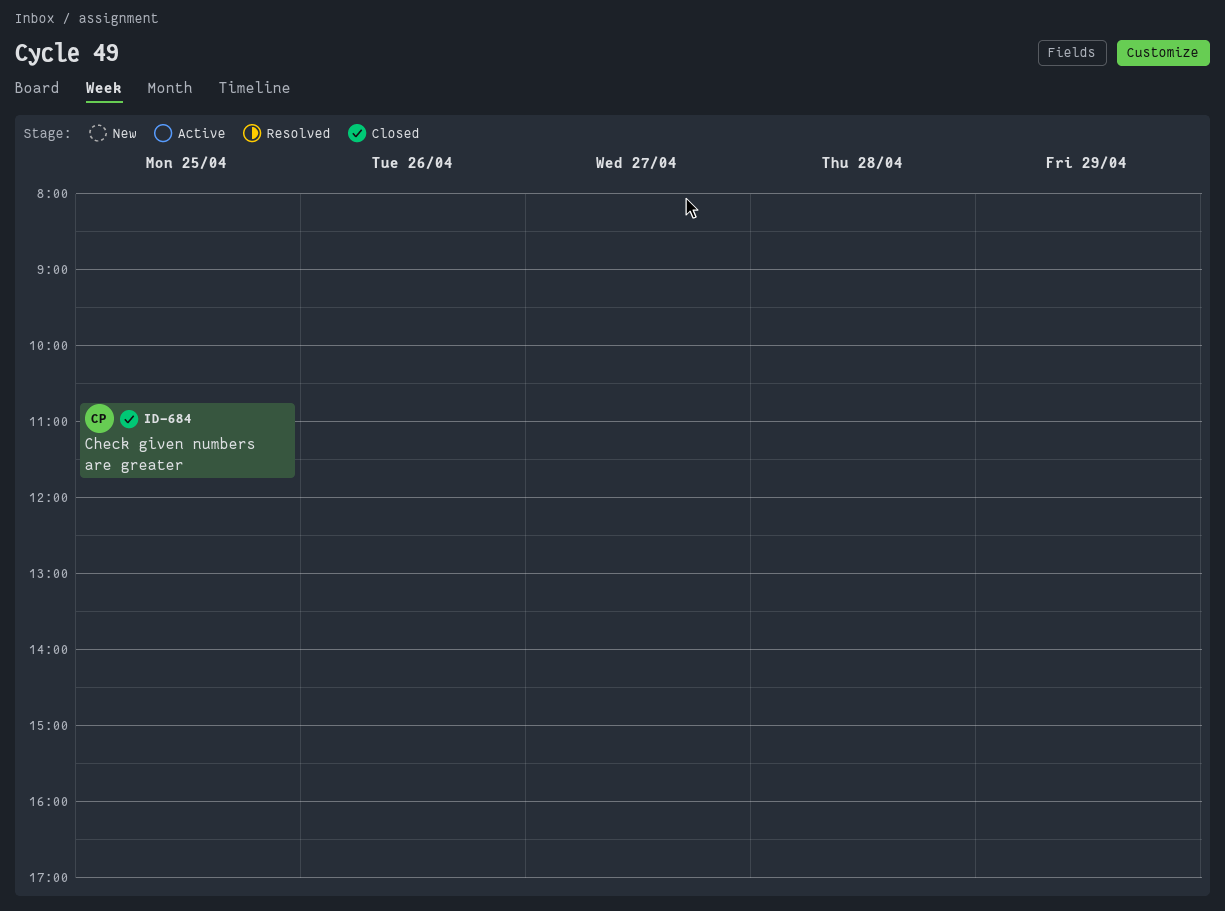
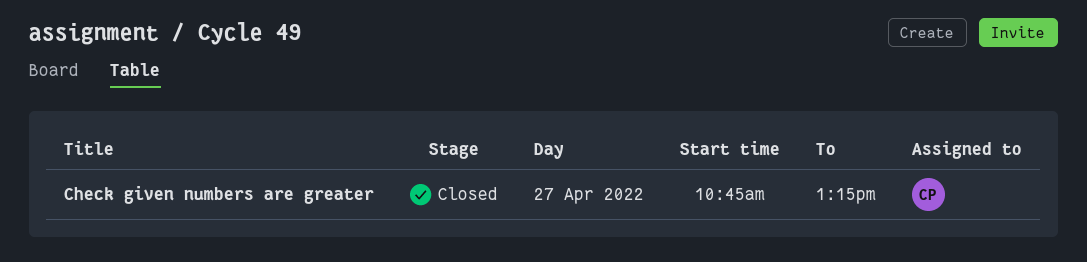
Check given numbers are greater, day: Apr 25 -> Apr 27
Check given numbers are greater, ends: 11:45 -> 13:15

